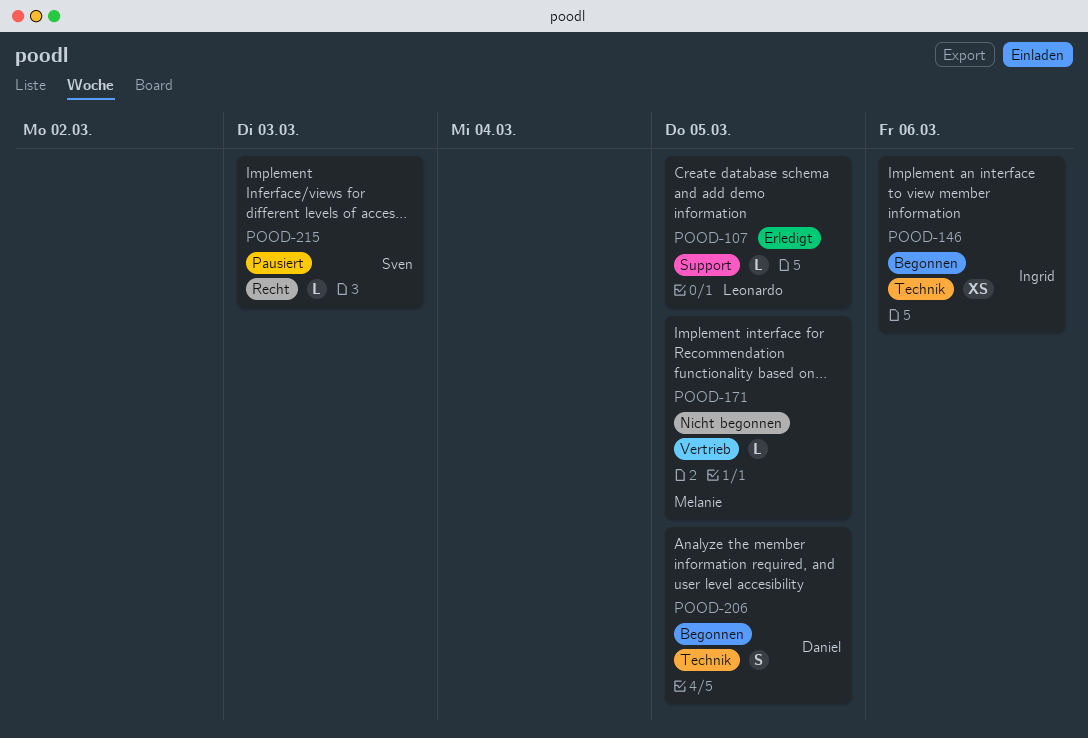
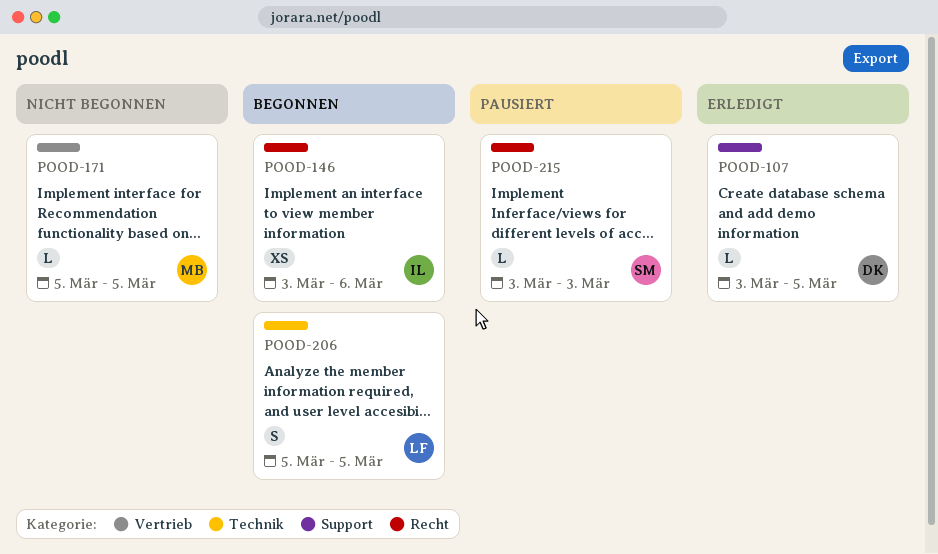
POOD-107, owner: Leonardo -> Daniel
POOD-146, label: Technik -> Recht
POOD-206, owner: Daniel -> Leonardo

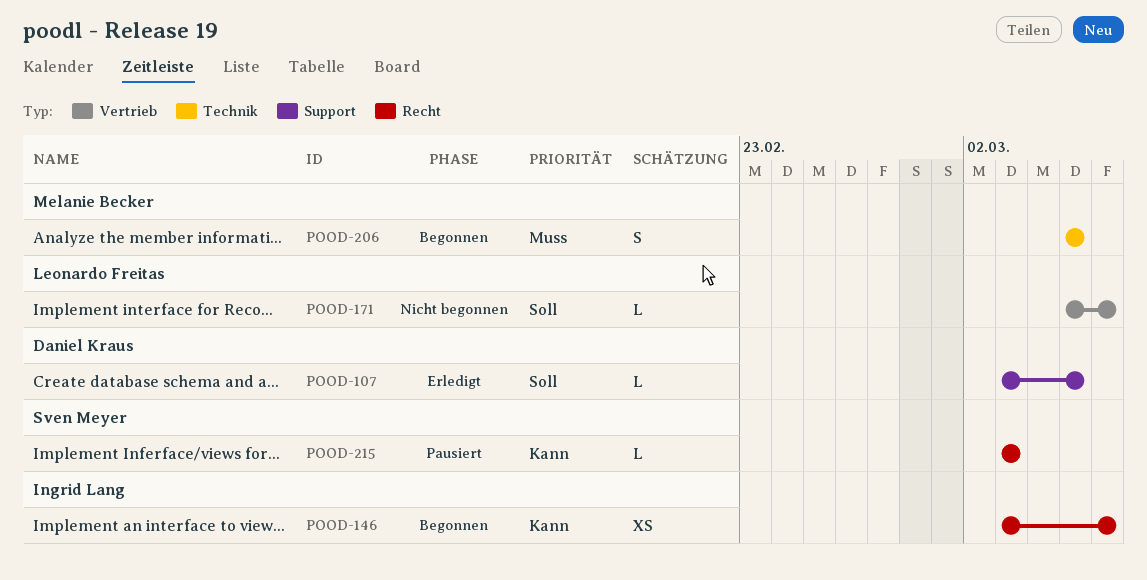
POOD-171, owner: Melanie Becker -> Leonardo Freitas
POOD-171, due: Mar 5 -> Mar 6
POOD-206, owner: Leonardo Freitas -> Melanie Becker

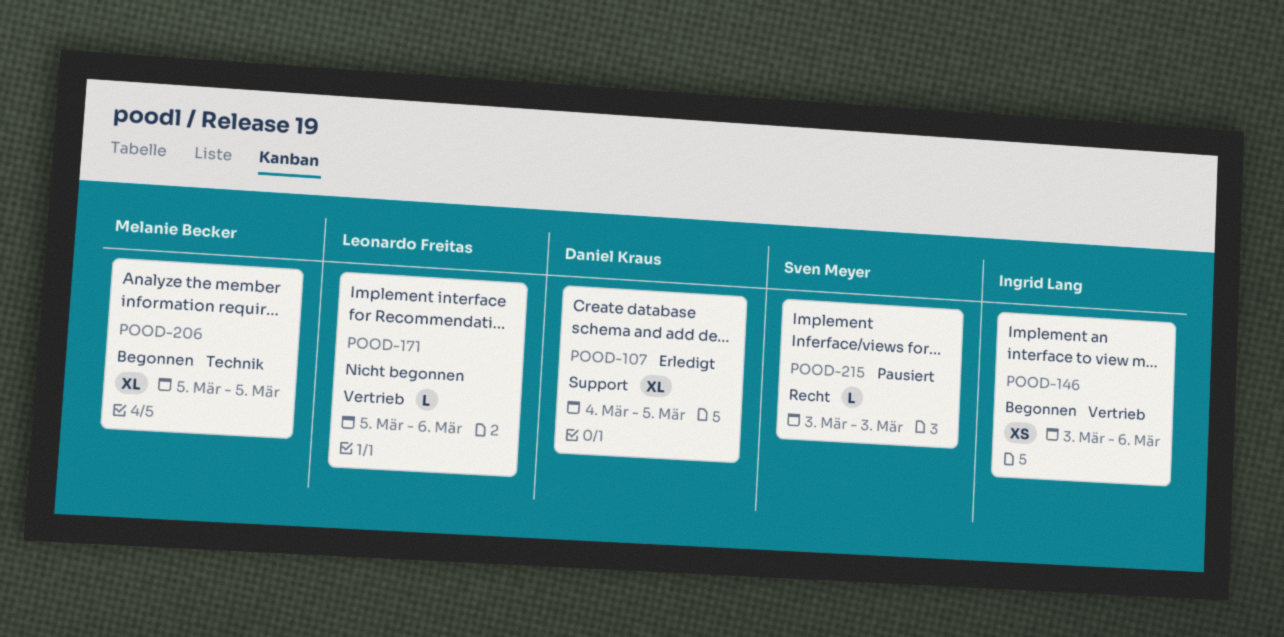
POOD-107, estimate: L -> XL
POOD-107, start: Mar 3 -> Mar 4
POOD-146, label: Recht -> Vertrieb
POOD-206, estimate: S -> XL

